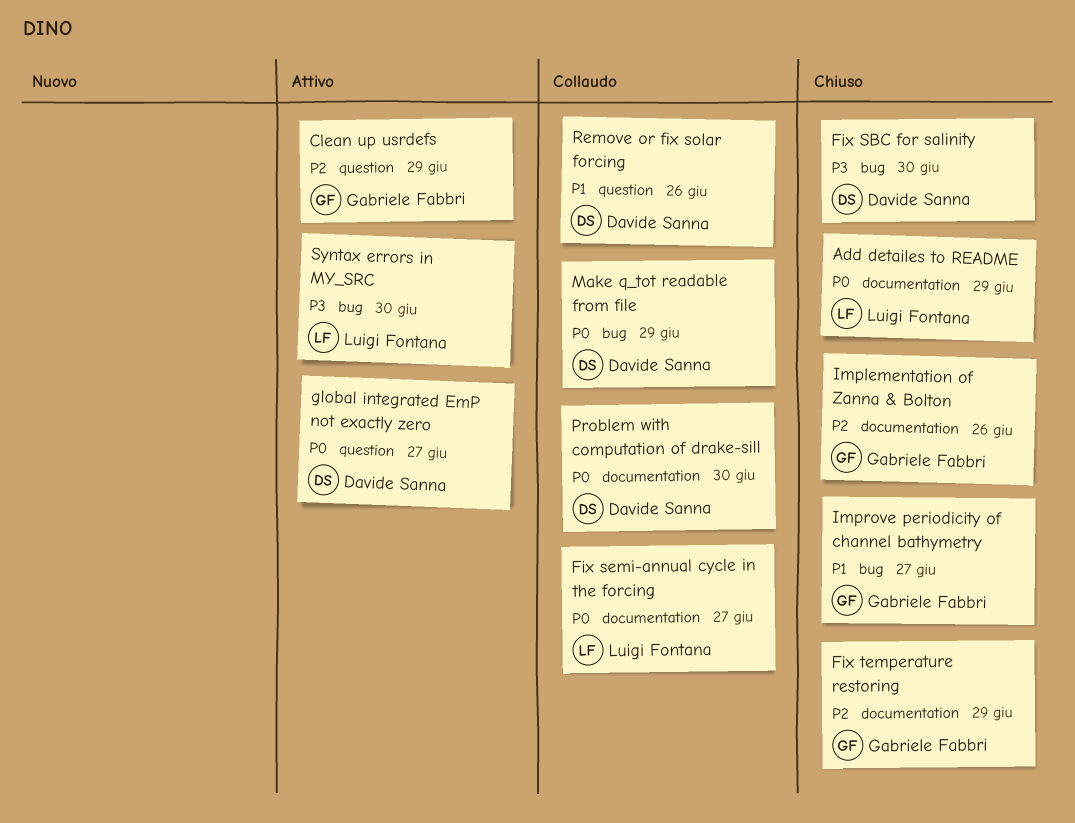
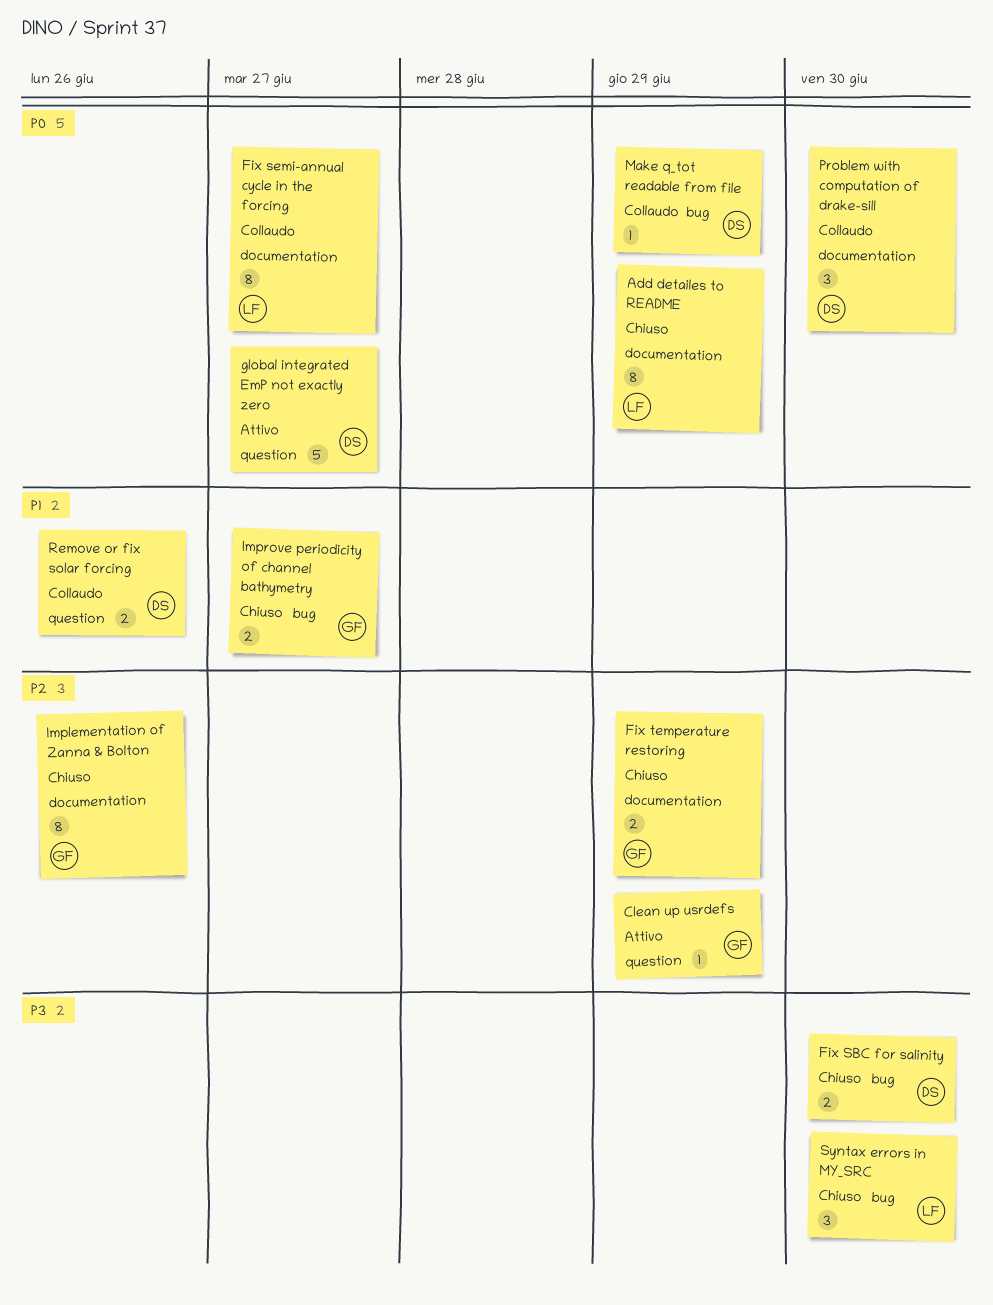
Syntax errors in MY_SRC, status: Attivo -> Chiuso

